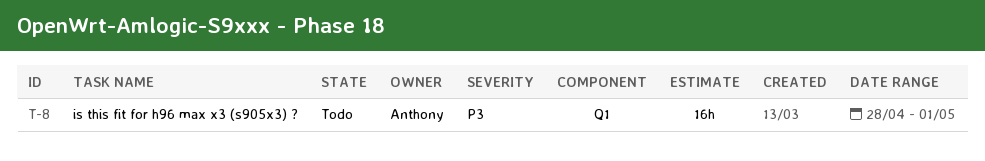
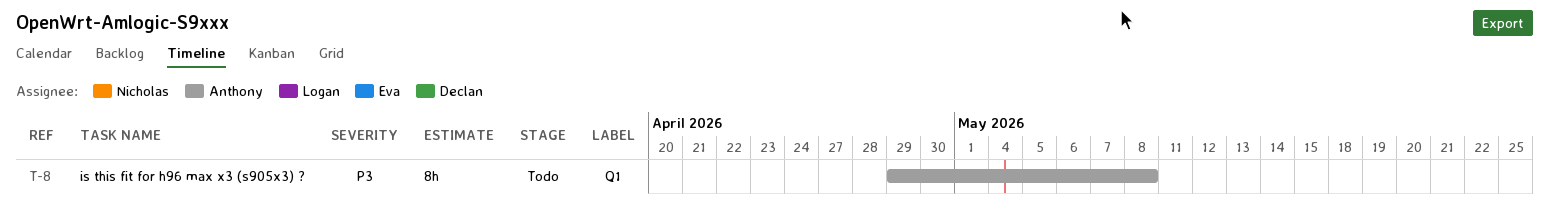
T-8, estimate: 16h -> 8h
T-8, start: Apr 28 -> Apr 29
T-8, due: May 1 -> May 8

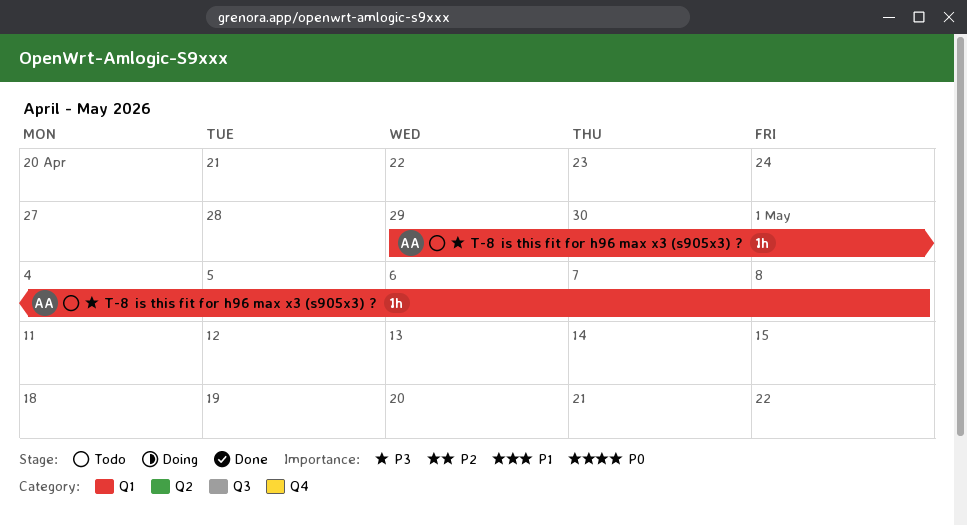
T-8, estimate: 8h -> 1h

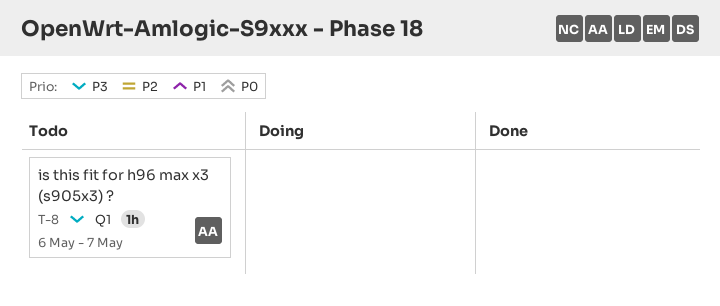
T-8, start: Apr 29 -> May 6
T-8, due: May 8 -> May 7

